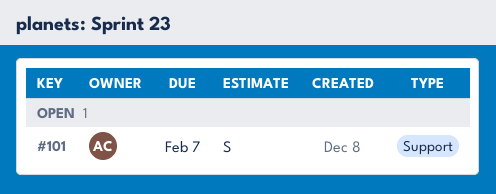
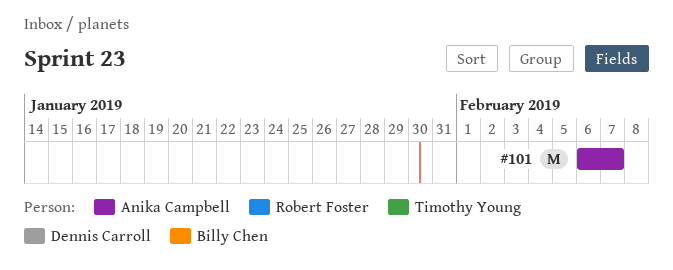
#101, estimate: S -> M

